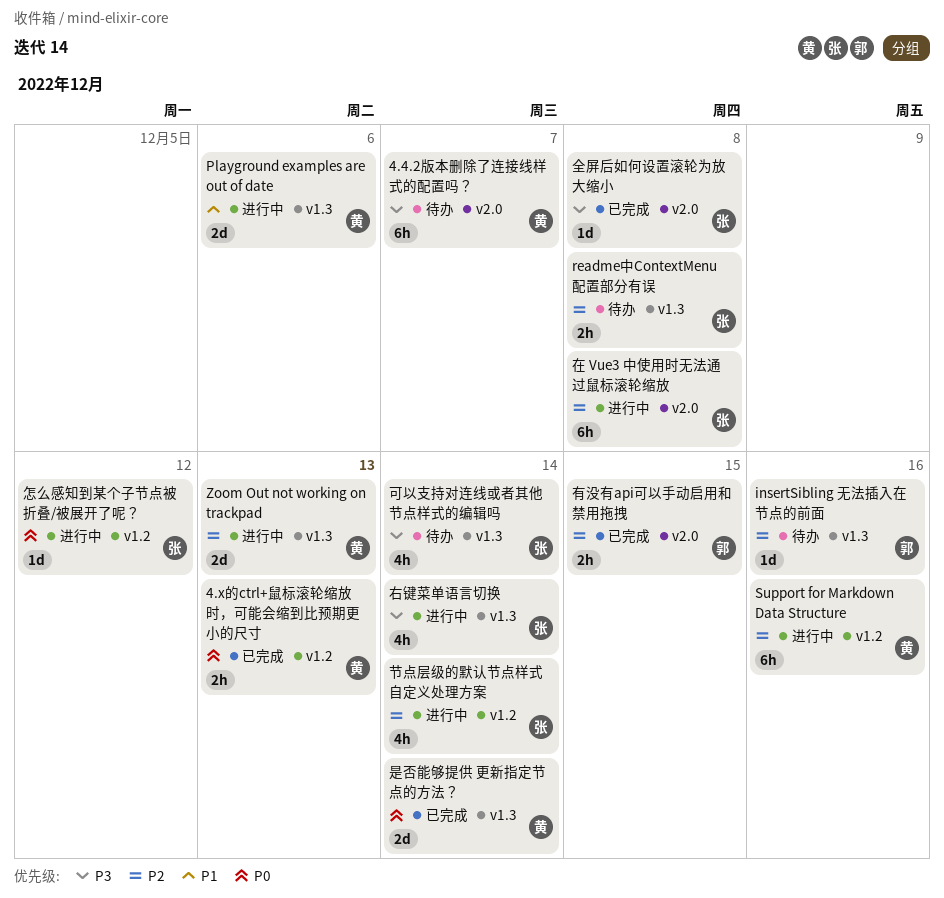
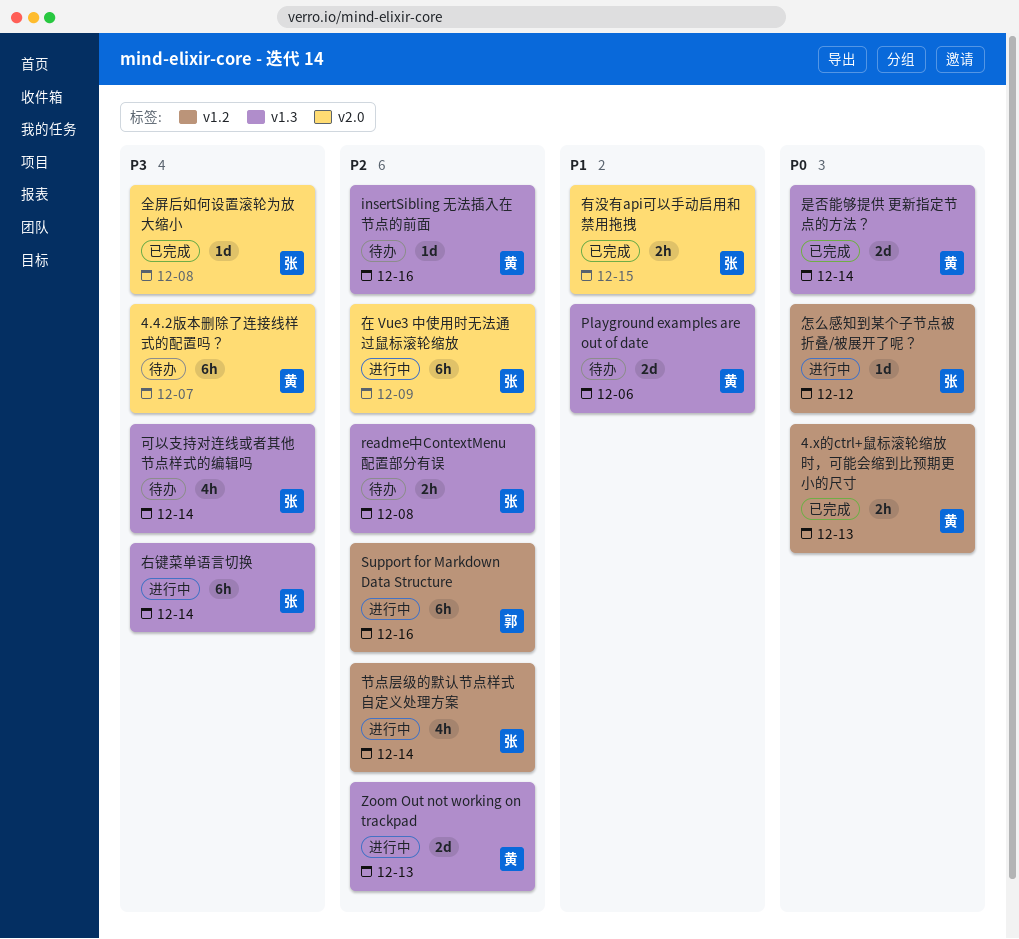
insertSibling 无法插入在节点的前面, owner: 郭 -> 黄
Playground examples are out of date, status: 进行中 -> 待办
Support for Markdown Data Structure, owner: 黄 -> 郭
右键菜单语言切换, estimate: 4h -> 6h
在 Vue3 中使用时无法通过鼠标滚轮缩放, due: Dec 8 -> Dec 9
有没有api可以手动启用和禁用拖拽, owner: 郭 -> 张
有没有api可以手动启用和禁用拖拽, priority: P2 -> P1

